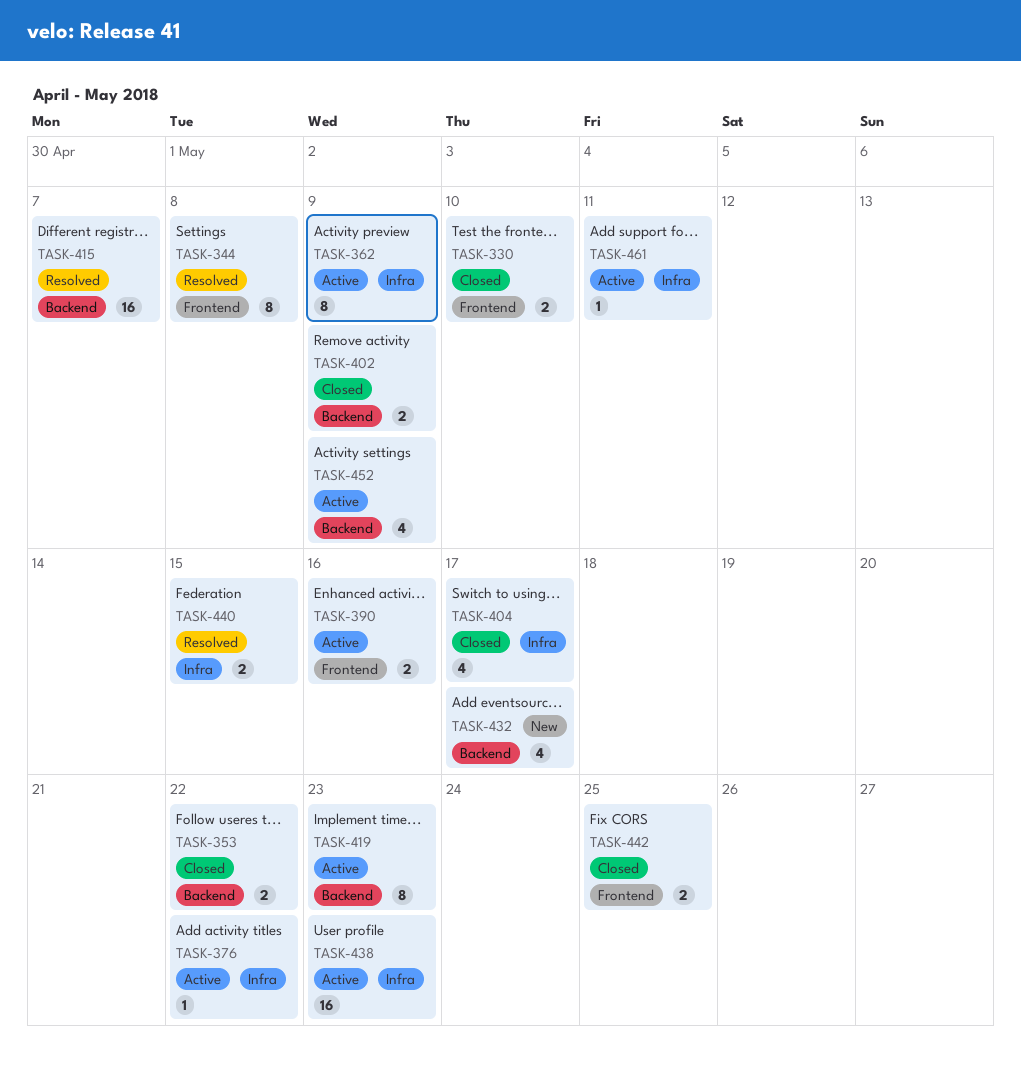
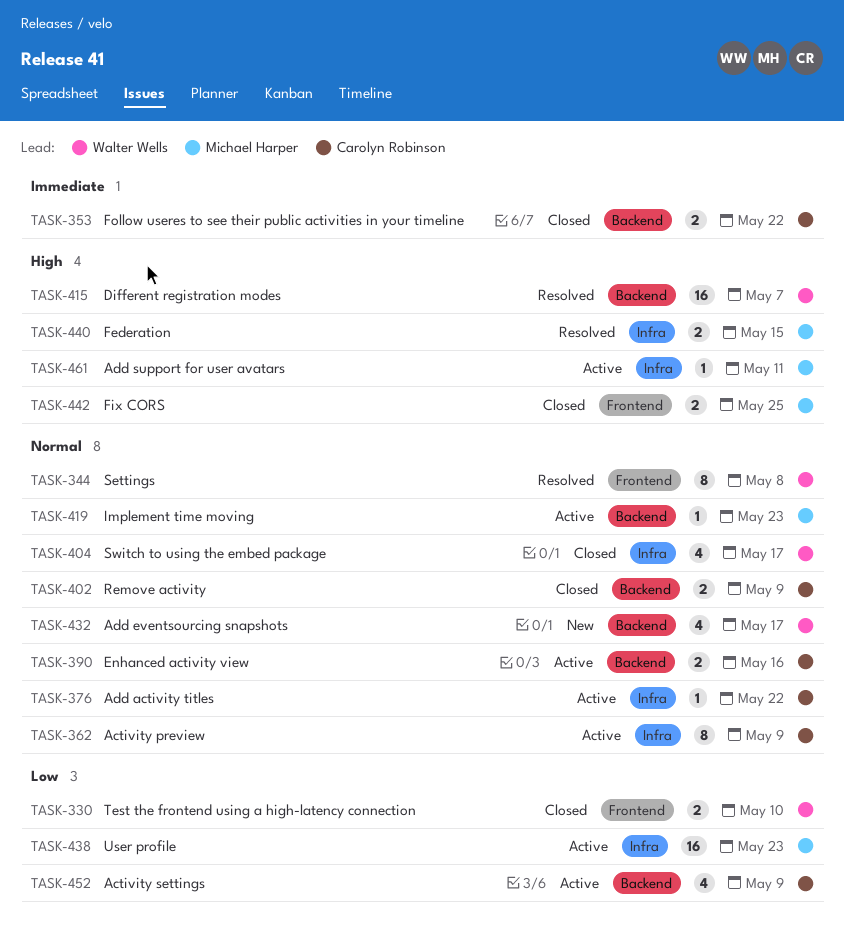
TASK-390, label: Frontend -> Backend
TASK-419, estimate: 8 -> 1

